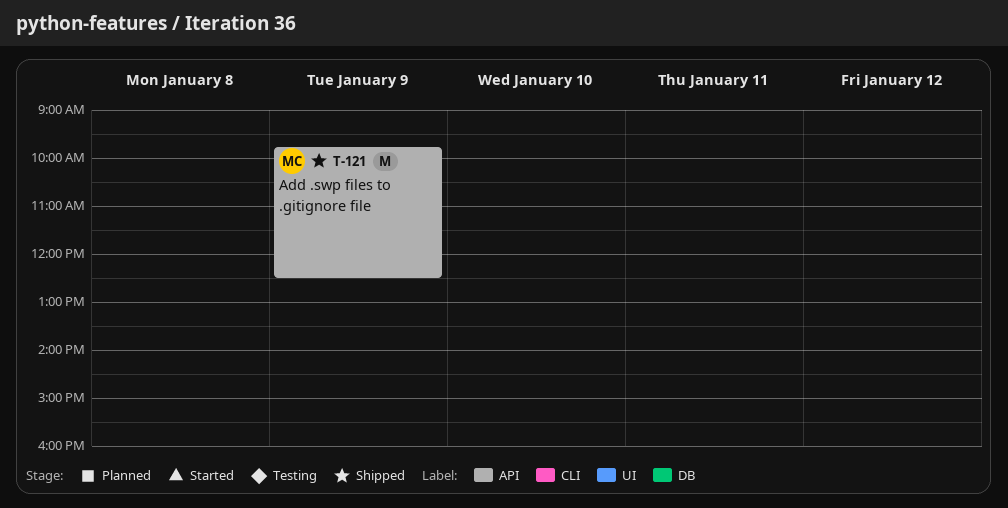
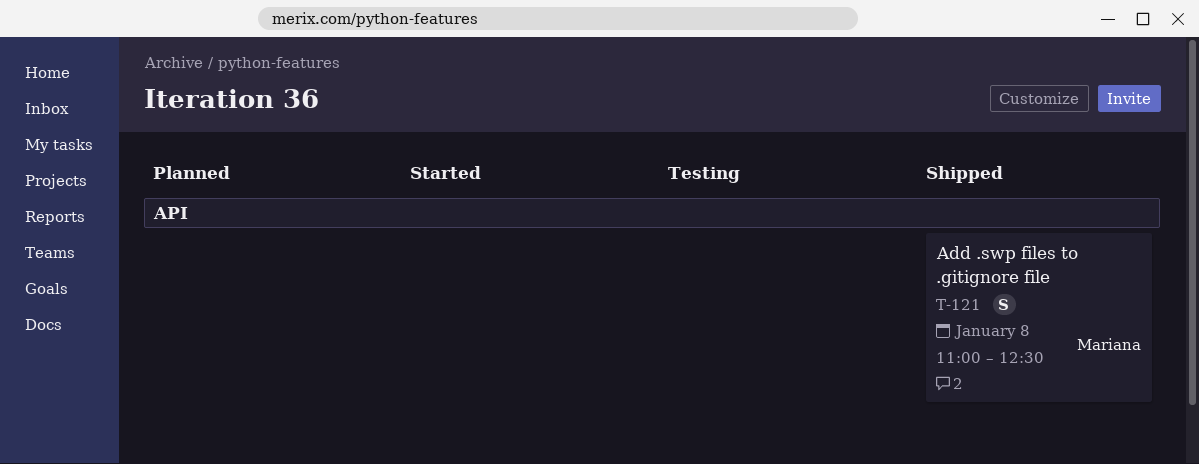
T-121, estimate: M -> S
T-121, day: Jan 9 -> Jan 8
T-121, begins: 09:45 -> 11:00

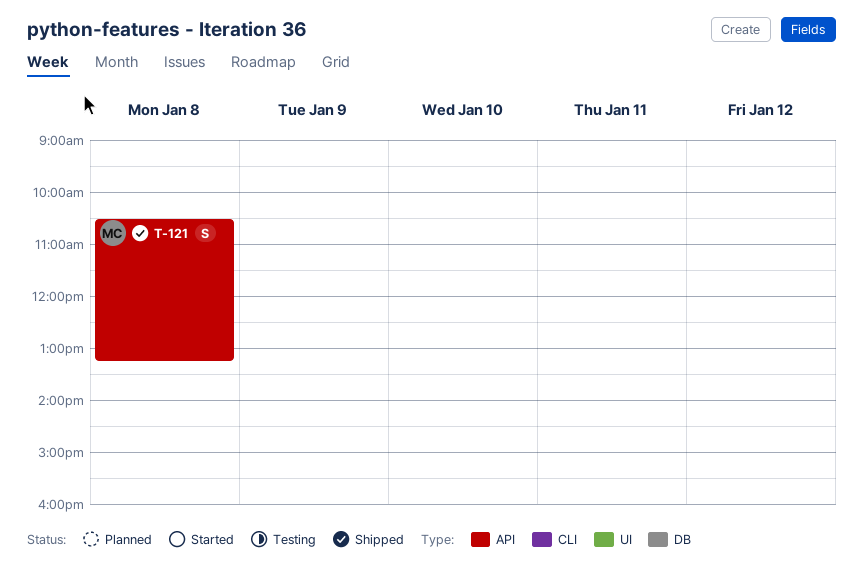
T-121, begins: 11:00 -> 10:30
T-121, ends: 12:30 -> 13:15

